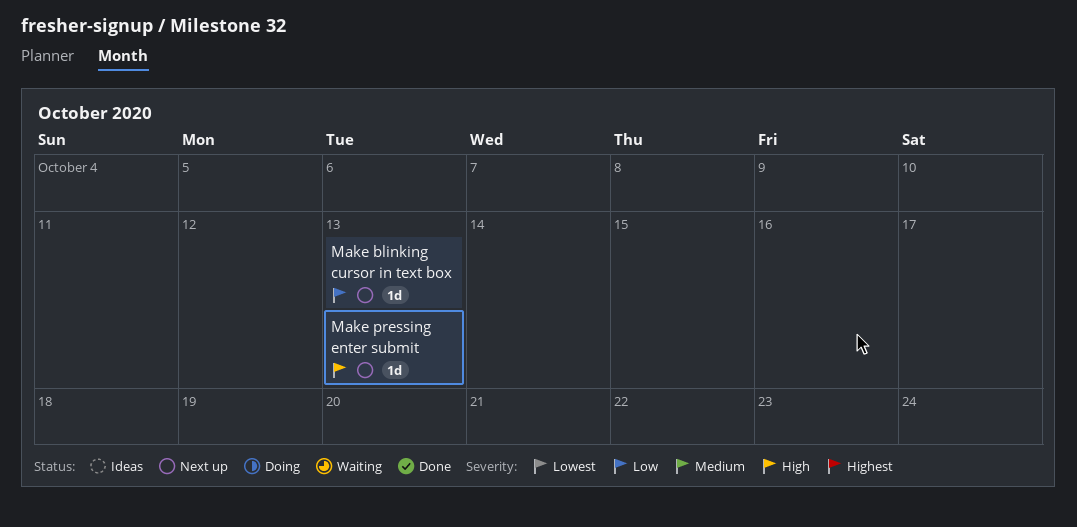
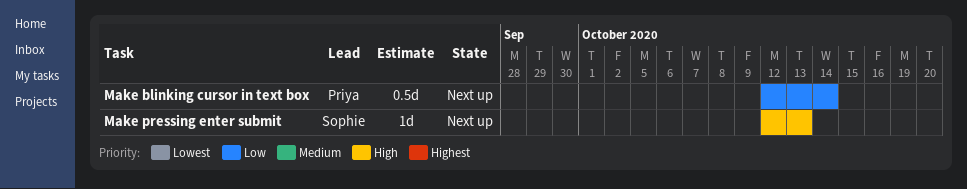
Make blinking cursor in text box, estimate: 1d -> 0.5d
Make blinking cursor in text box, due: Oct 13 -> Oct 14

